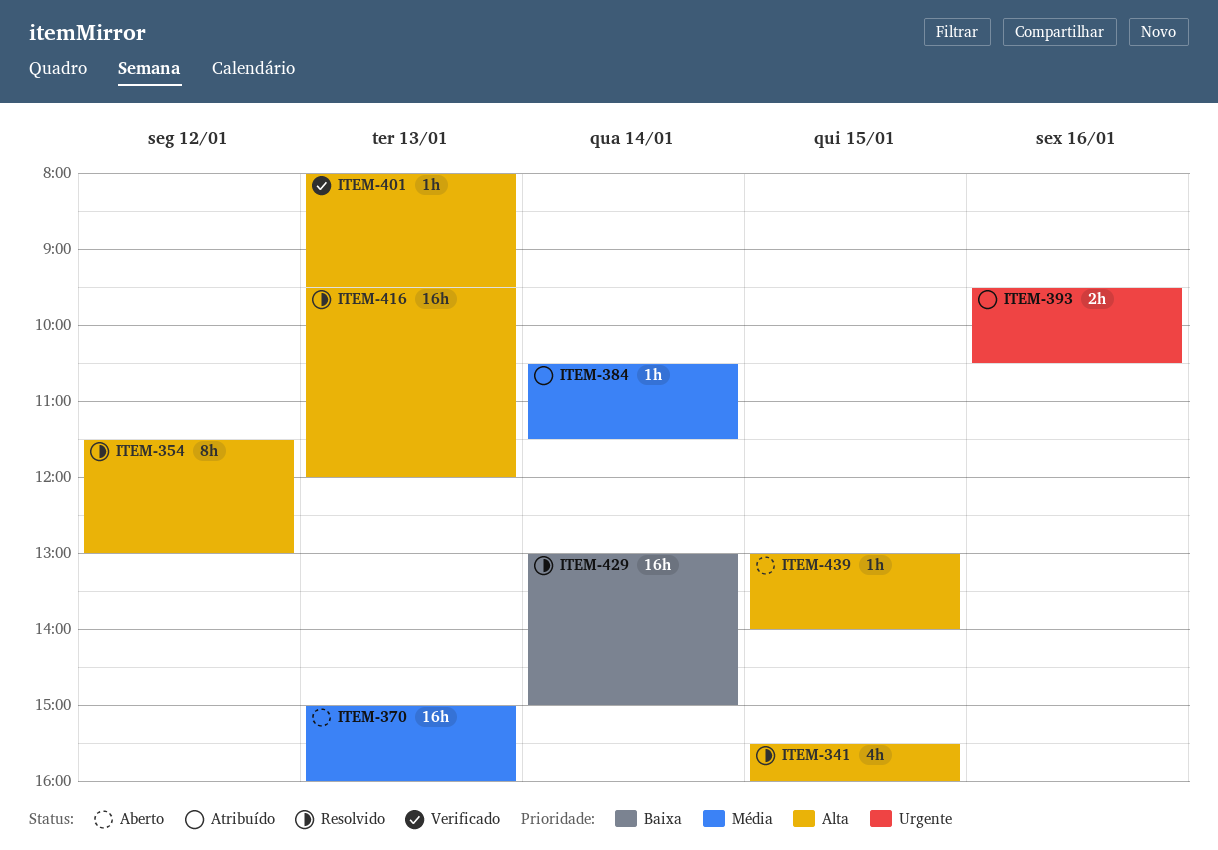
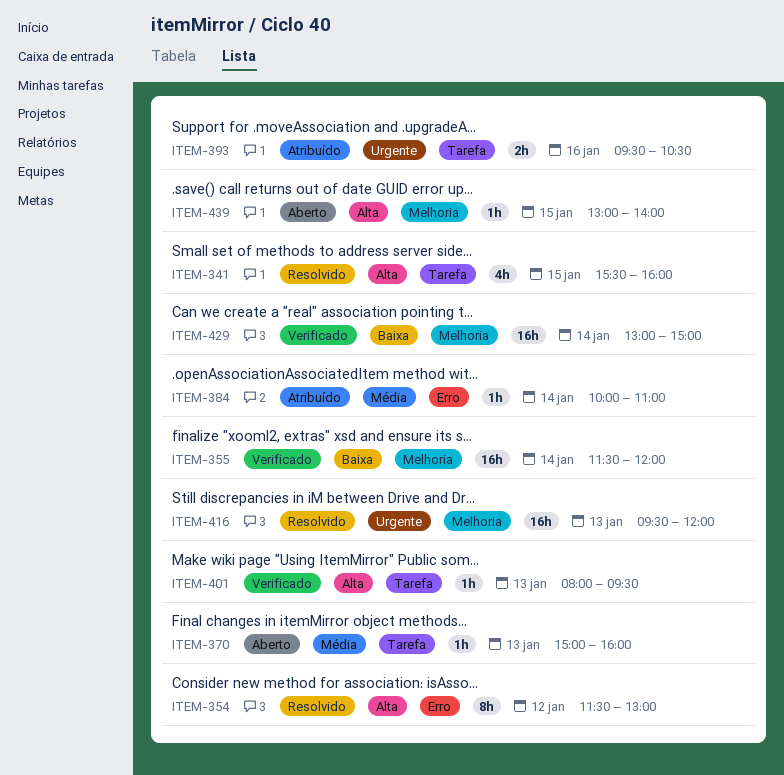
ITEM-355: none -> present
ITEM-370, estimate: 16h -> 1h
ITEM-384, begins: 10:30 -> 10:00
ITEM-384, ends: 11:30 -> 11:00
ITEM-416, priority: Alta -> Urgente
ITEM-429, status: Resolvido -> Verificado

